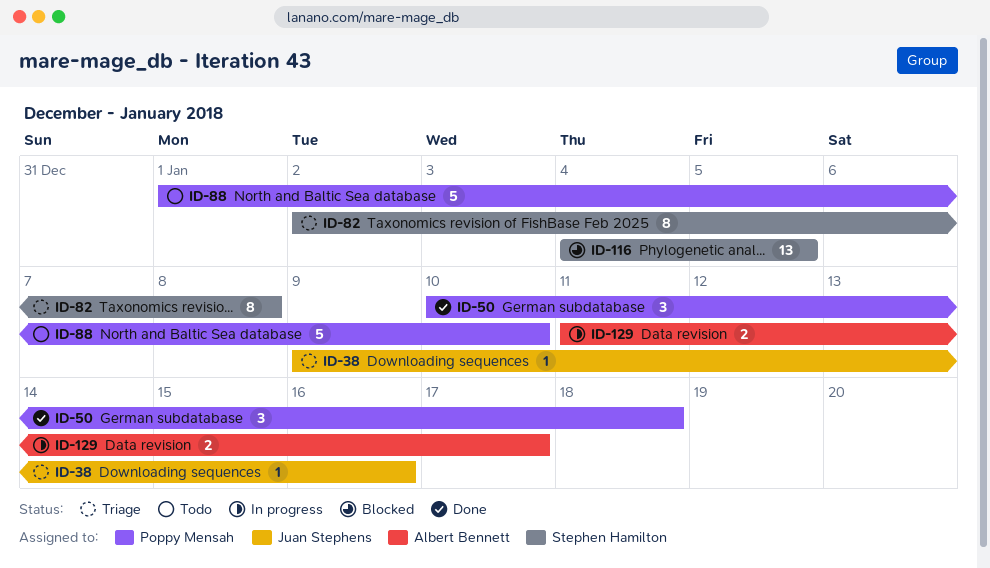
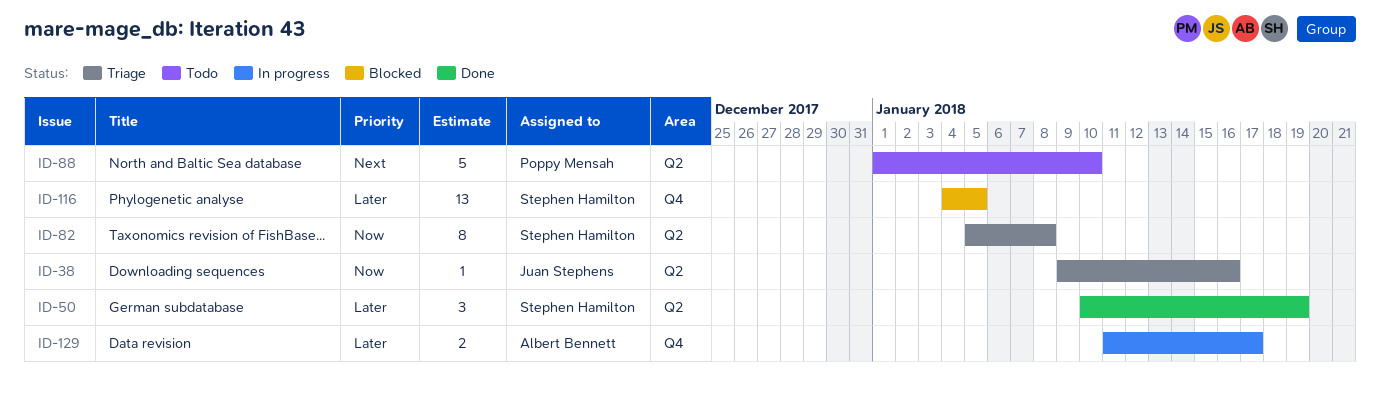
ID-50, owner: Poppy Mensah -> Stephen Hamilton
ID-50, due: Jan 18 -> Jan 19
ID-82, start: Jan 2 -> Jan 5

